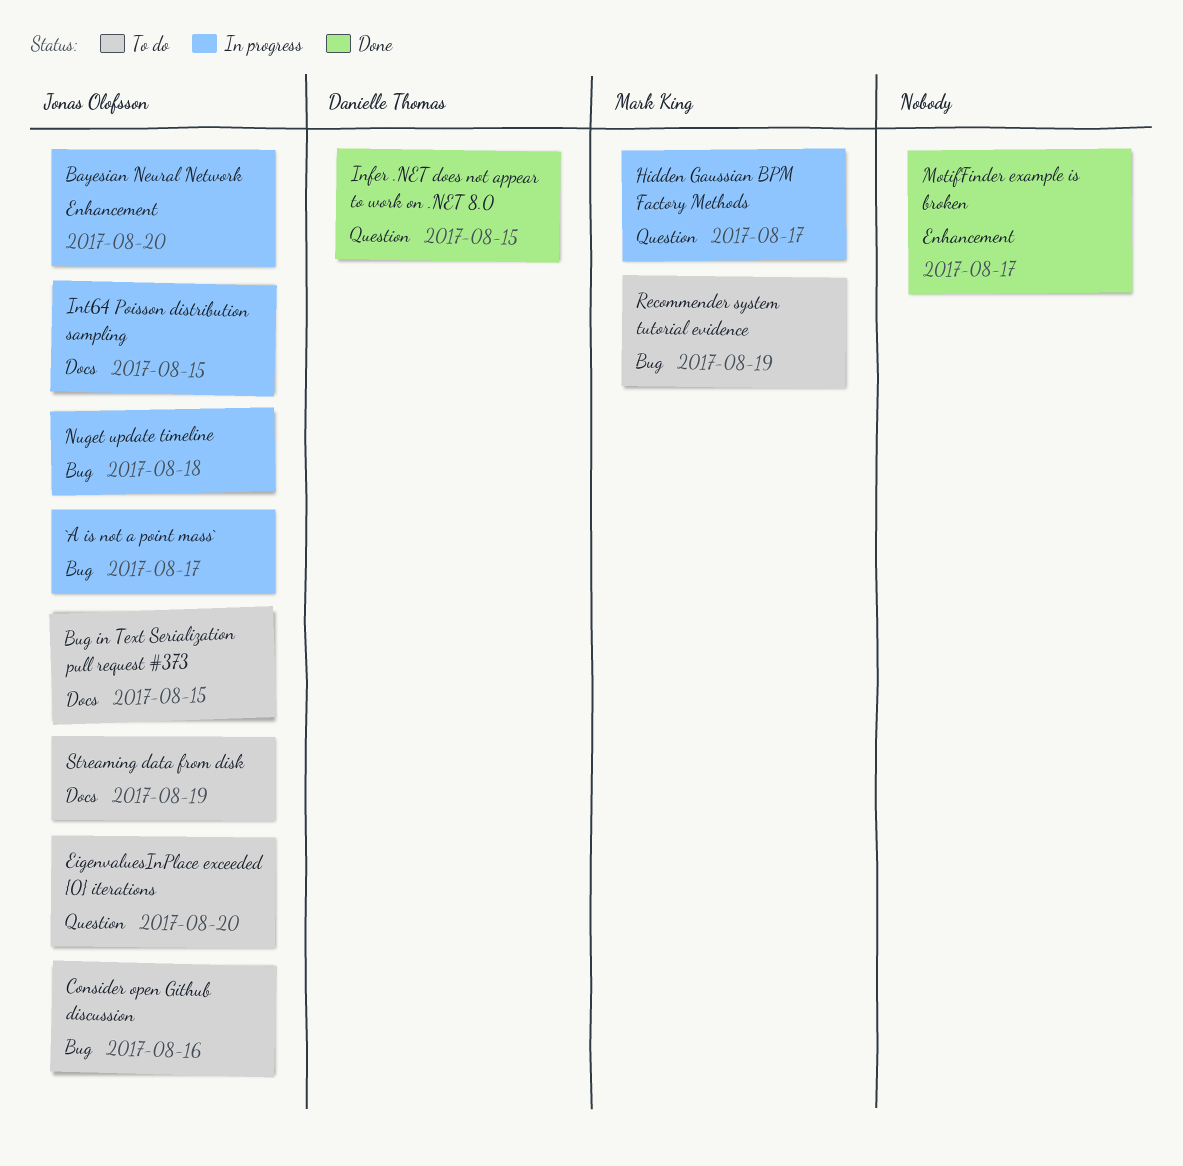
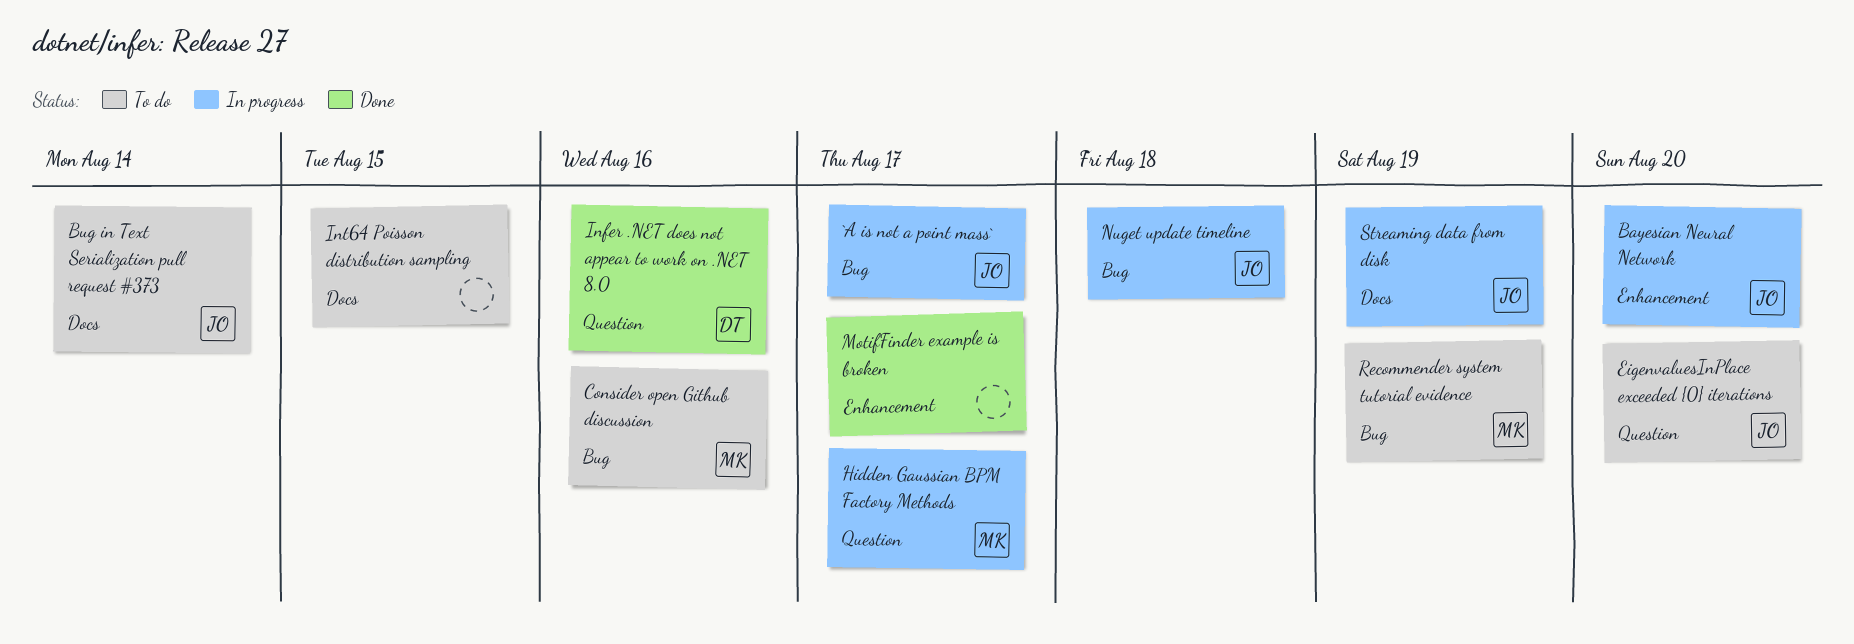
Bug in Text Serialization pull request #373, due: Aug 15 -> Aug 14
Consider open Github discussion, owner: Jonas Olofsson -> Mark King
Infer .NET does not appear to work on .NET 8.0, due: Aug 15 -> Aug 16
Int64 Poisson distribution sampling, status: In progress -> To do
Int64 Poisson distribution sampling, owner: Jonas Olofsson -> none
Streaming data from disk, status: To do -> In progress

